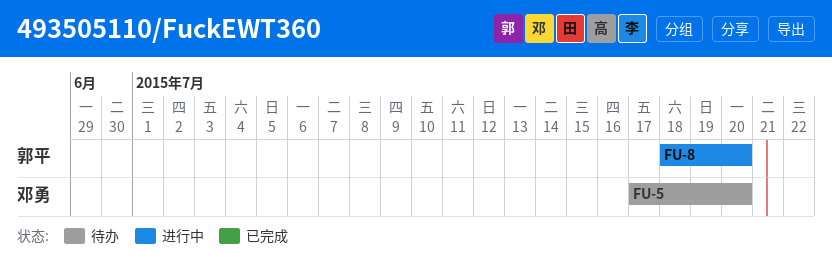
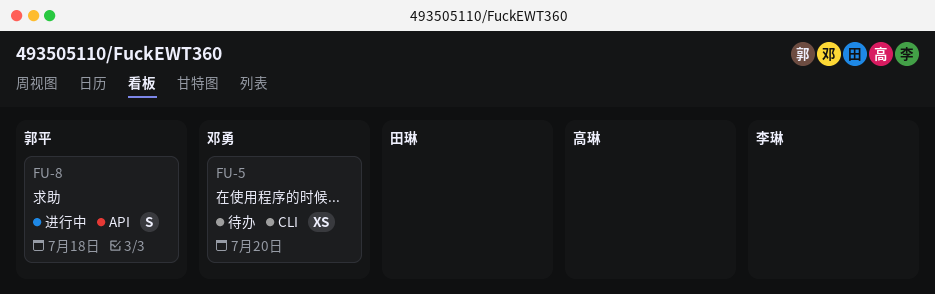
FU-8, due: Jul 20 -> Jul 18

